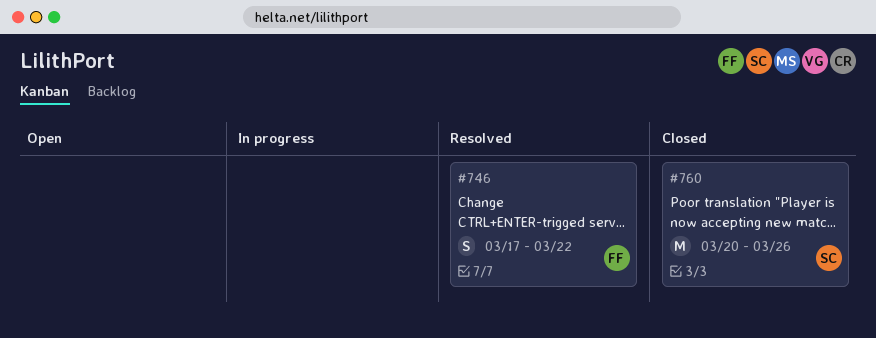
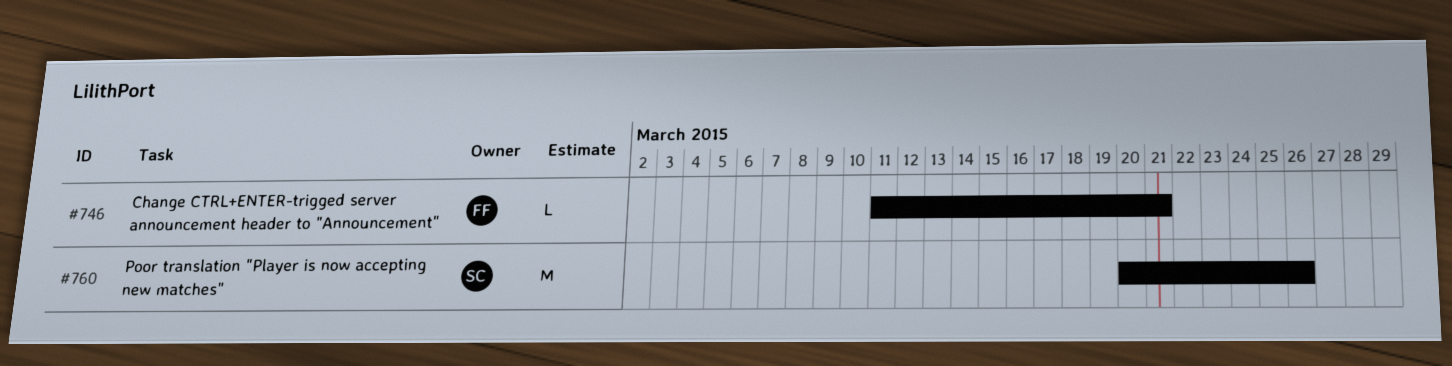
#746, estimate: S -> L
#746, start: Mar 17 -> Mar 11
#746, due: Mar 22 -> Mar 21

